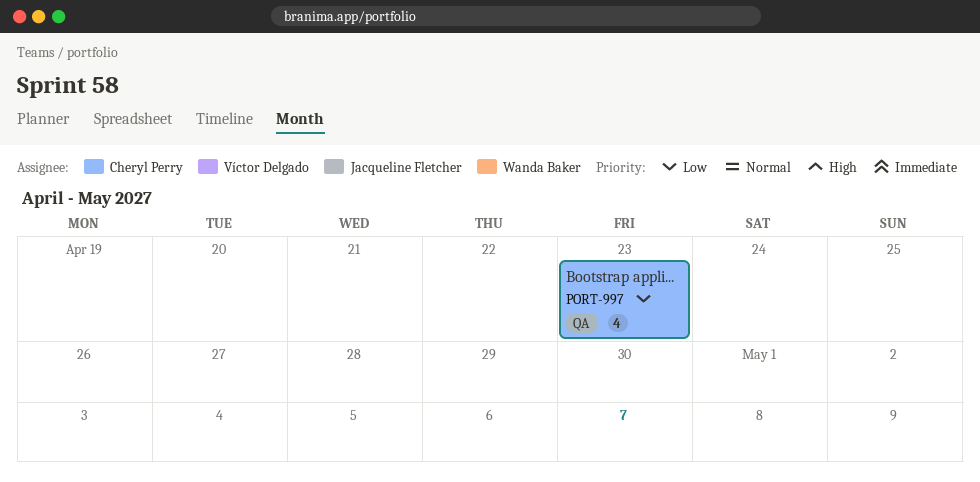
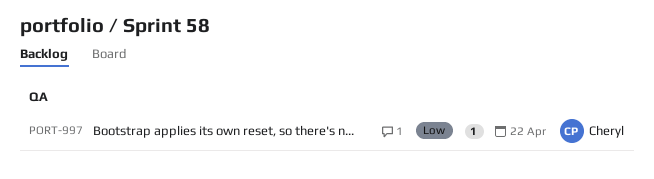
PORT-997, estimate: 4 -> 1
PORT-997, due: Apr 23 -> Apr 22

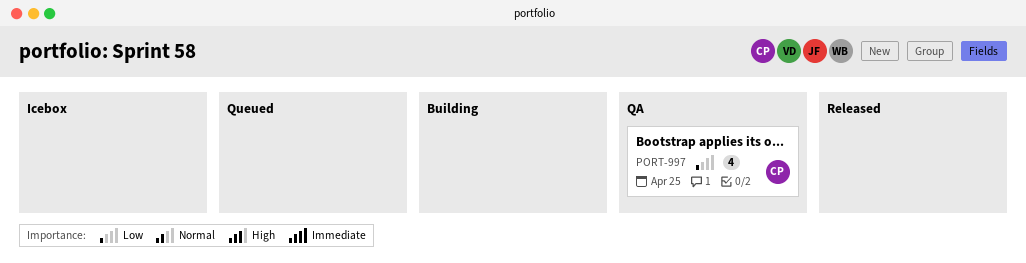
PORT-997, estimate: 1 -> 4
PORT-997, due: Apr 22 -> Apr 25

